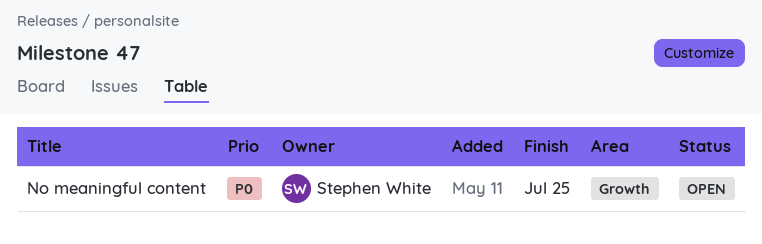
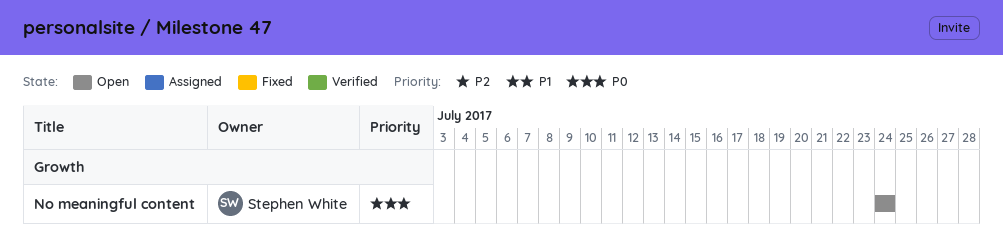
No meaningful content, due: Jul 25 -> Jul 24

